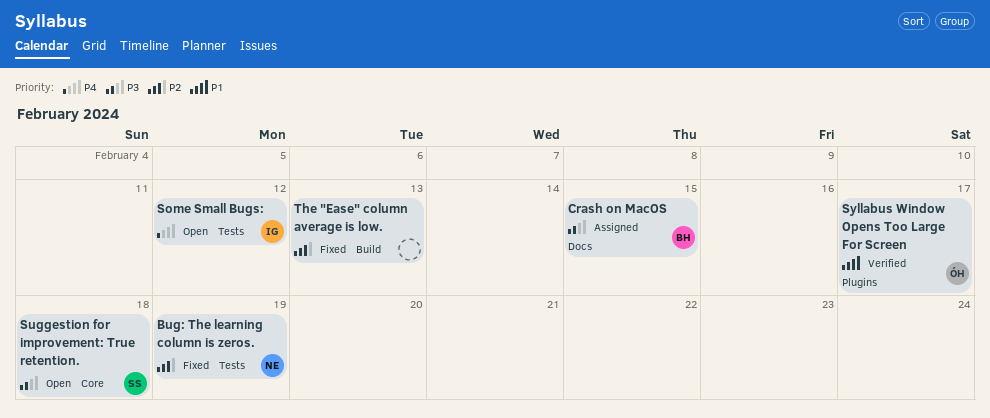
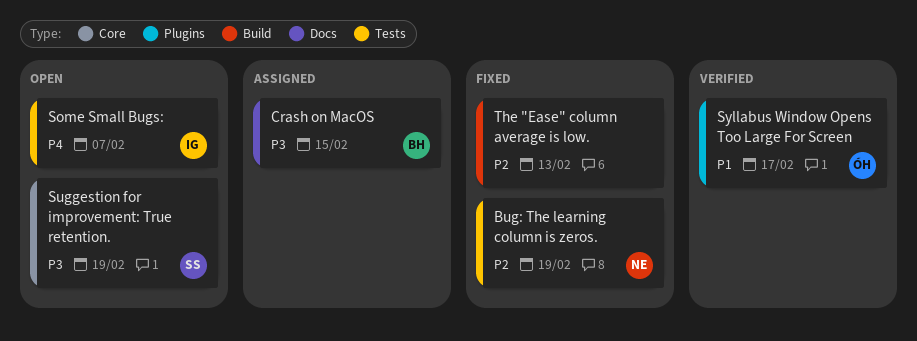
Some Small Bugs:, due: Feb 12 -> Feb 7
Suggestion for improvement: True retention., due: Feb 18 -> Feb 19

